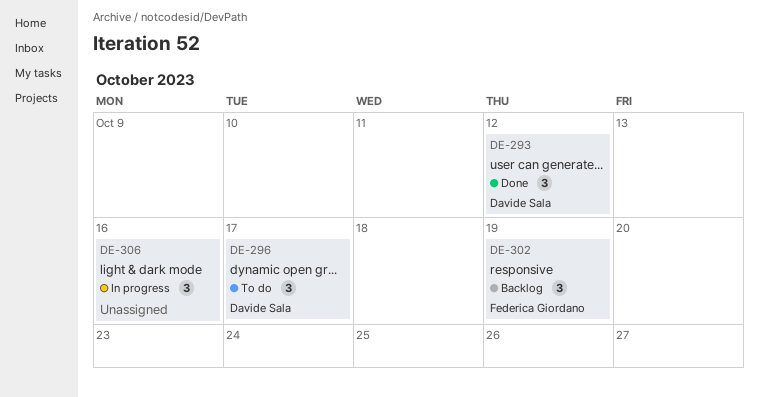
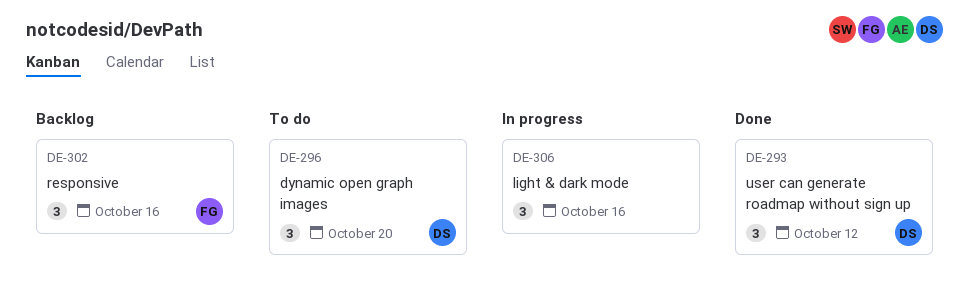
DE-296, due: Oct 17 -> Oct 20
DE-302, due: Oct 19 -> Oct 16

